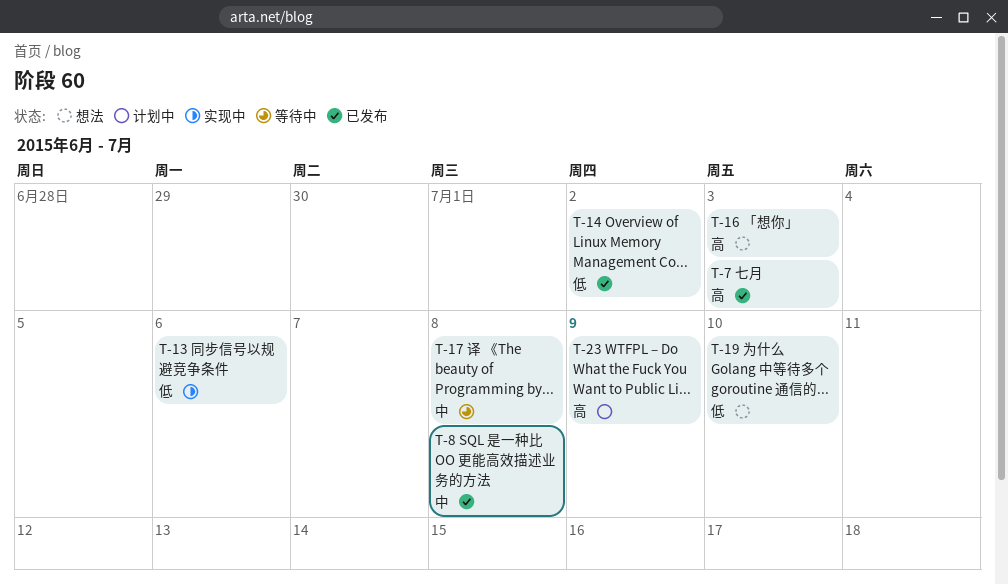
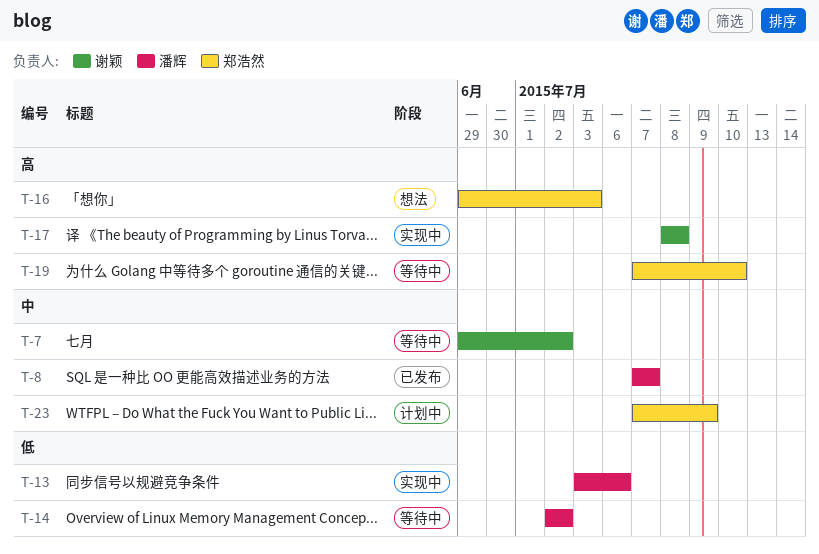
T-7, status: 已发布 -> 等待中
T-7, priority: 高 -> 中
T-7, due: Jul 3 -> Jul 2
T-8, due: Jul 8 -> Jul 7
T-14, status: 已发布 -> 等待中
T-17, status: 等待中 -> 实现中
T-17, priority: 中 -> 高
T-19, status: 想法 -> 等待中
T-19, priority: 低 -> 高
T-23, priority: 高 -> 中

